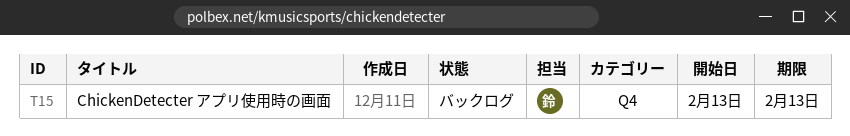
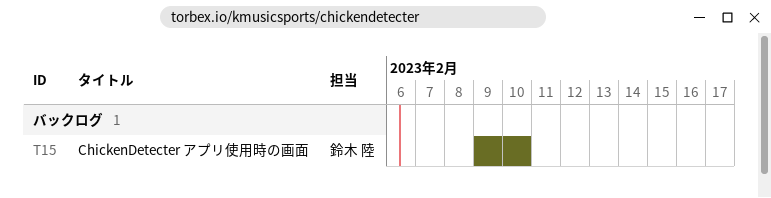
T15, start: Feb 13 -> Feb 9
T15, due: Feb 13 -> Feb 10

